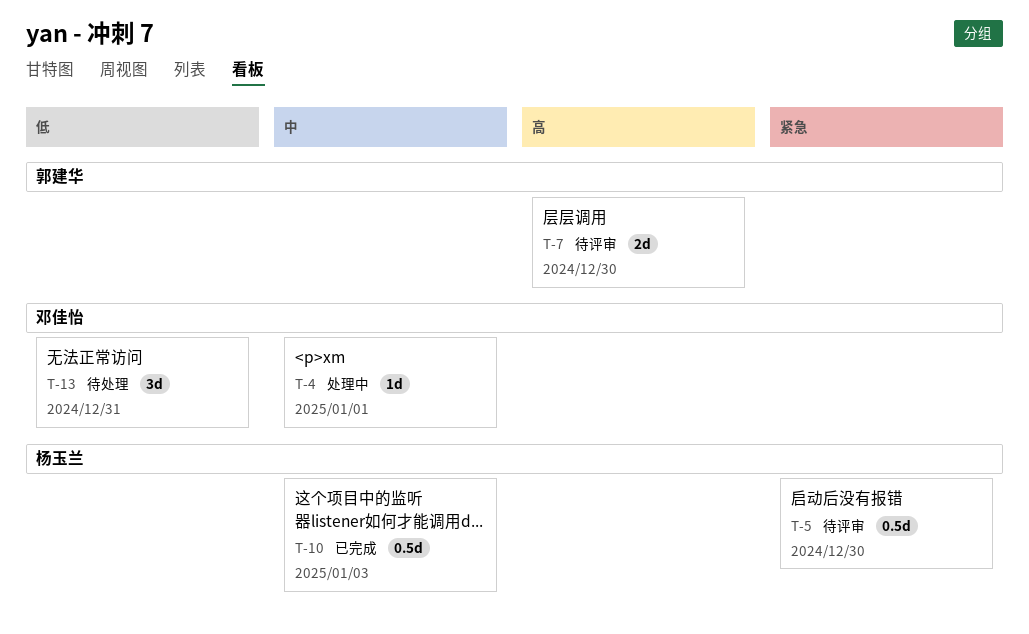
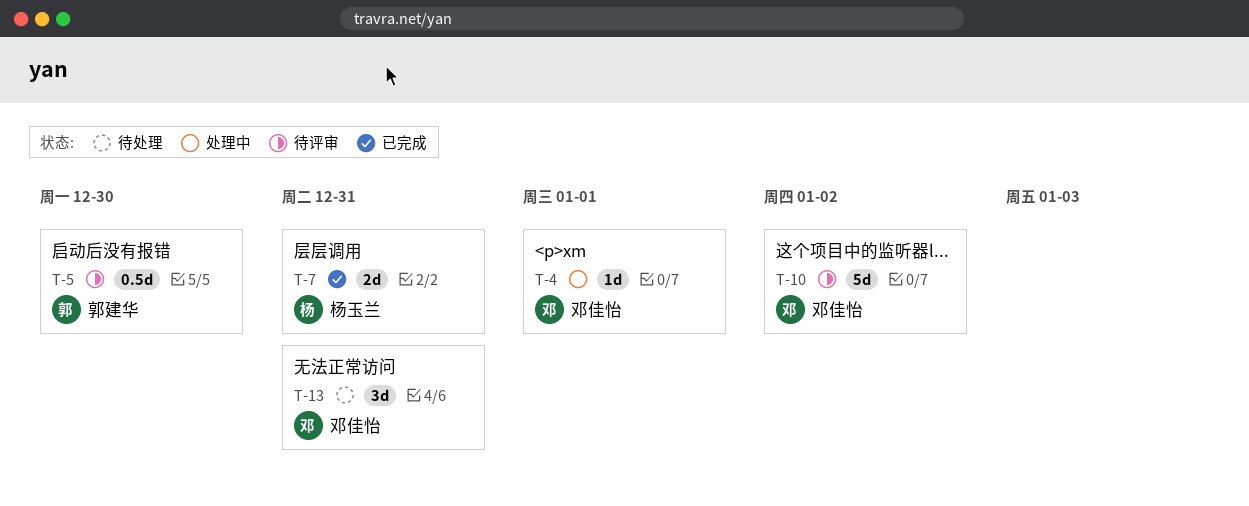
T-5, owner: 杨玉兰 -> 郭建华
T-7, status: 待评审 -> 已完成
T-7, owner: 郭建华 -> 杨玉兰
T-7, due: Dec 30 -> Dec 31
T-10, status: 已完成 -> 待评审
T-10, owner: 杨玉兰 -> 邓佳怡
T-10, estimate: 0.5d -> 5d
T-10, due: Jan 3 -> Jan 2

